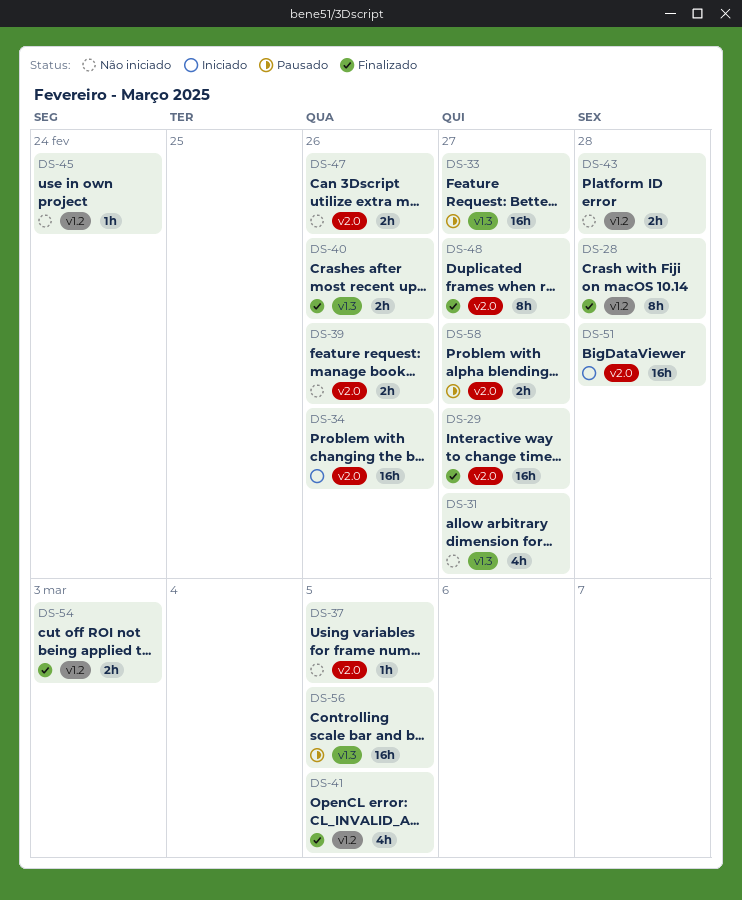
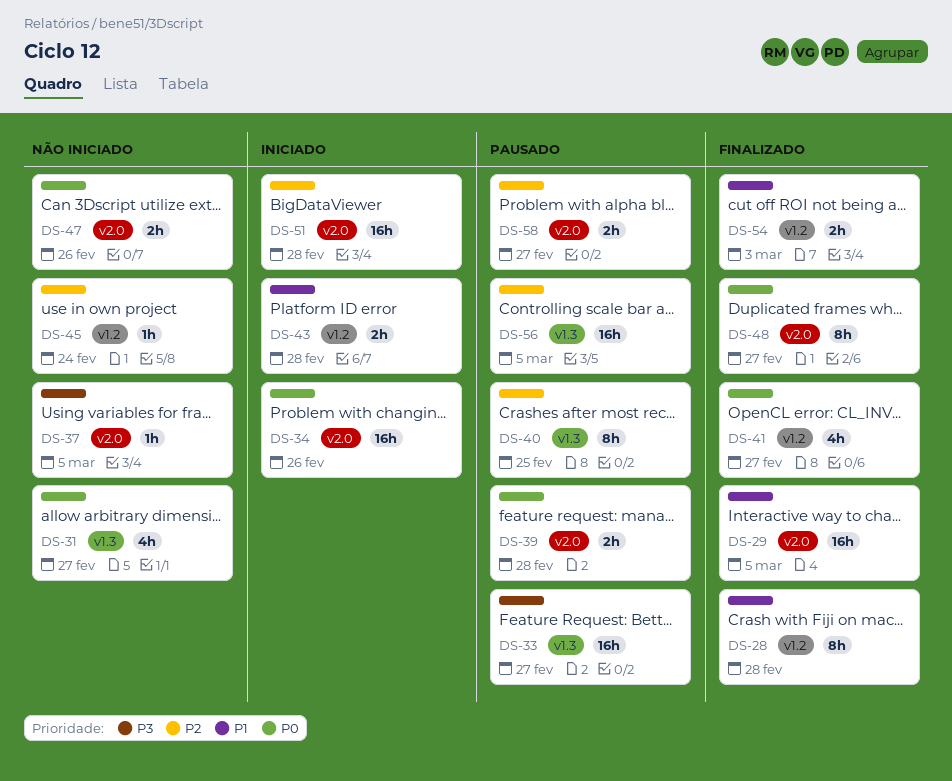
DS-29, due: Feb 27 -> Mar 5
DS-39, status: Não iniciado -> Pausado
DS-39, due: Feb 26 -> Feb 28
DS-40, status: Finalizado -> Pausado
DS-40, estimate: 2h -> 8h
DS-40, due: Feb 26 -> Feb 25
DS-41, due: Mar 5 -> Feb 27
DS-43, status: Não iniciado -> Iniciado

